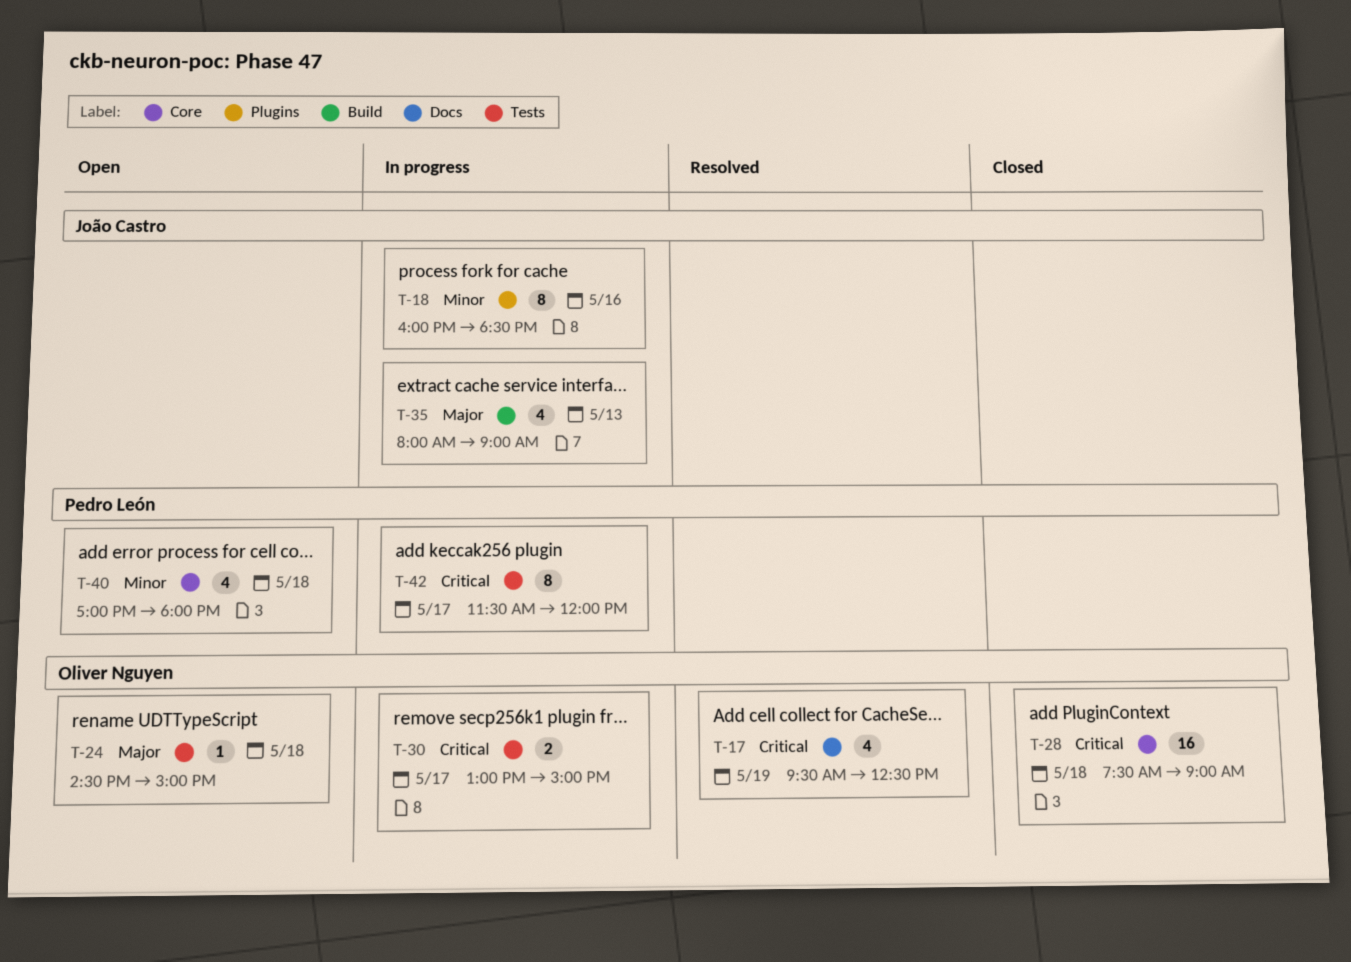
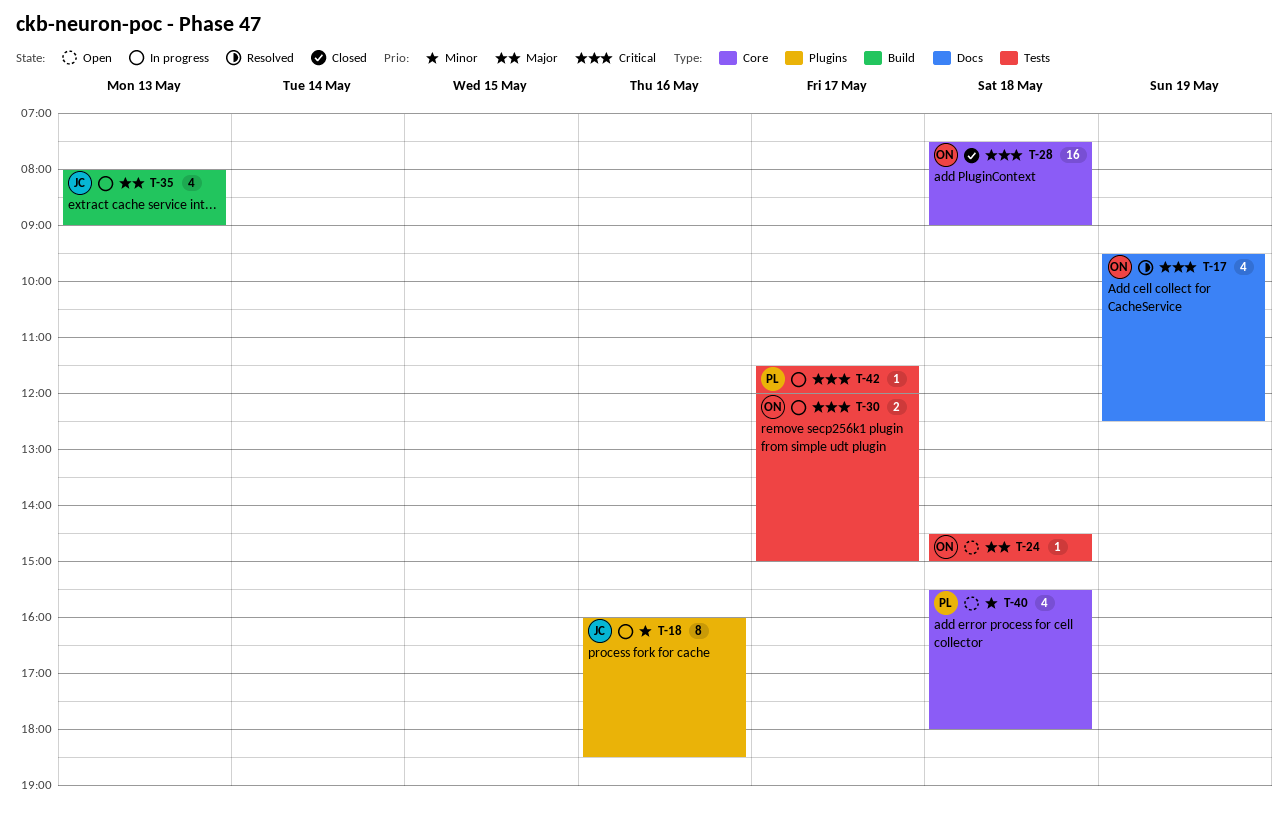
T-30, begins: 13:00 -> 12:00
T-40, begins: 17:00 -> 15:30
T-42, estimate: 8 -> 1

